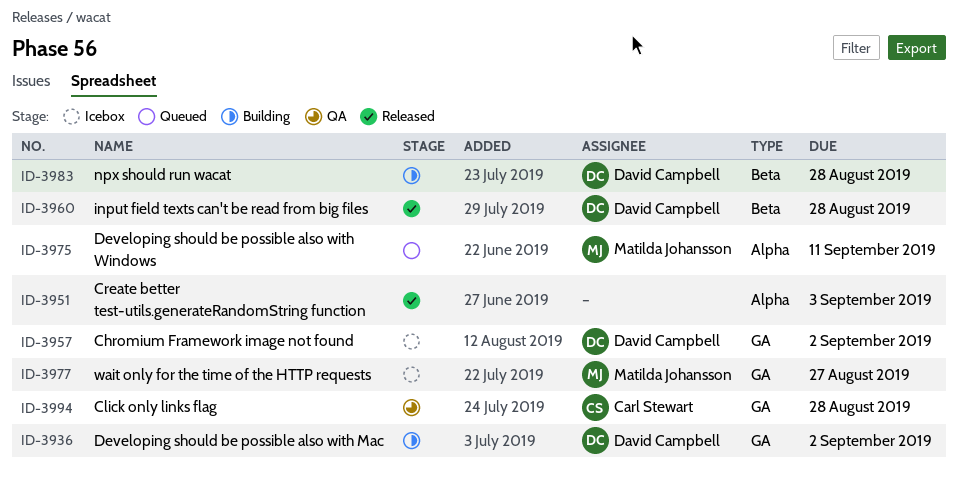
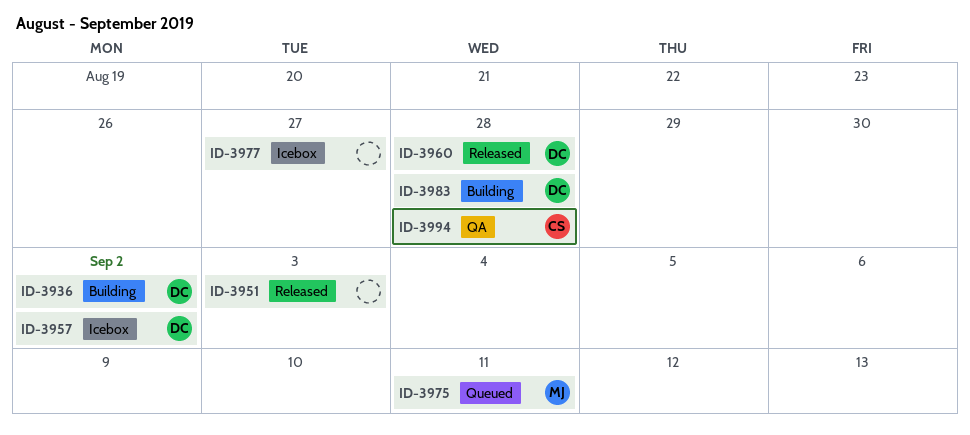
ID-3977, owner: Matilda Johansson -> none

